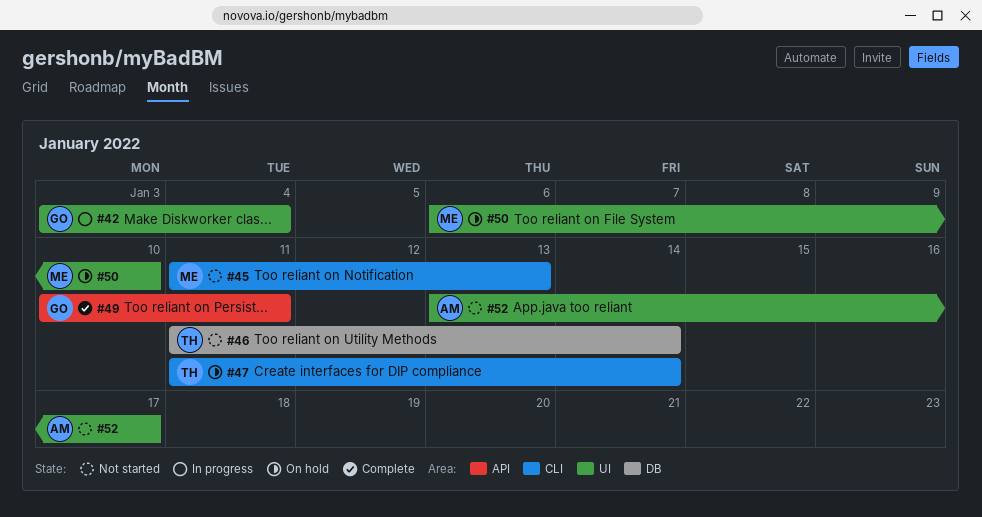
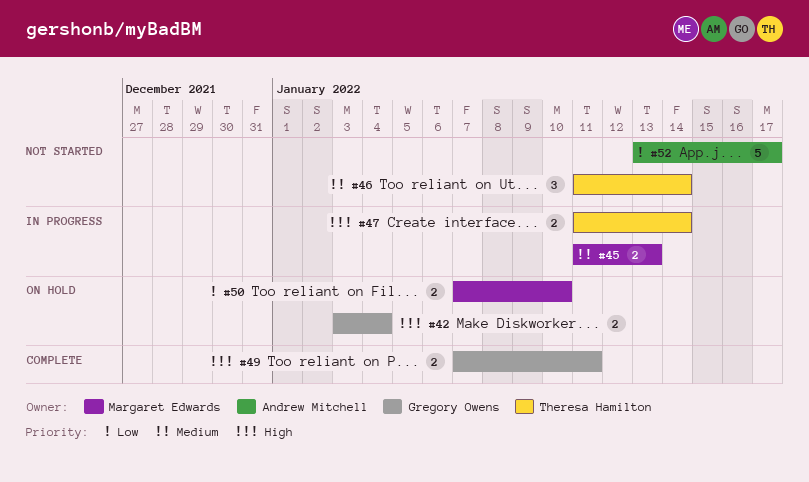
#42, status: In progress -> On hold
#45, status: Not started -> In progress
#47, status: On hold -> In progress
#49, start: Jan 10 -> Jan 7
#50, start: Jan 6 -> Jan 7

